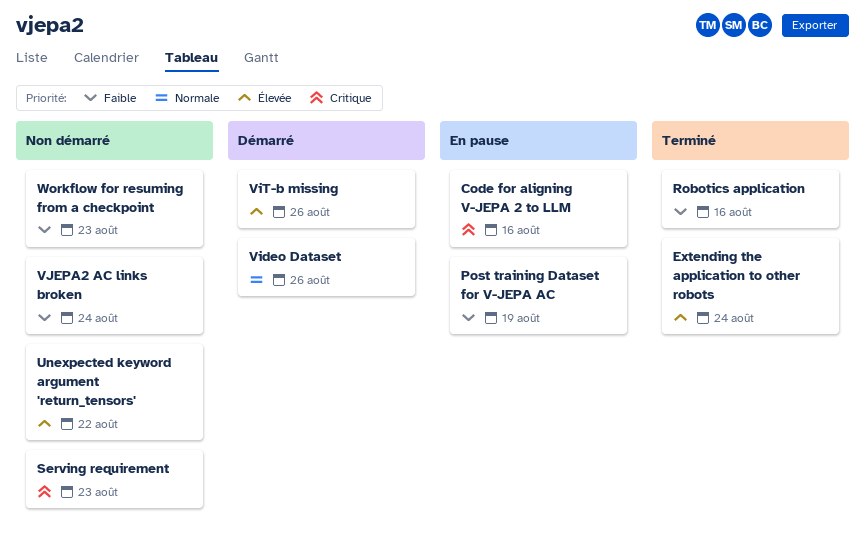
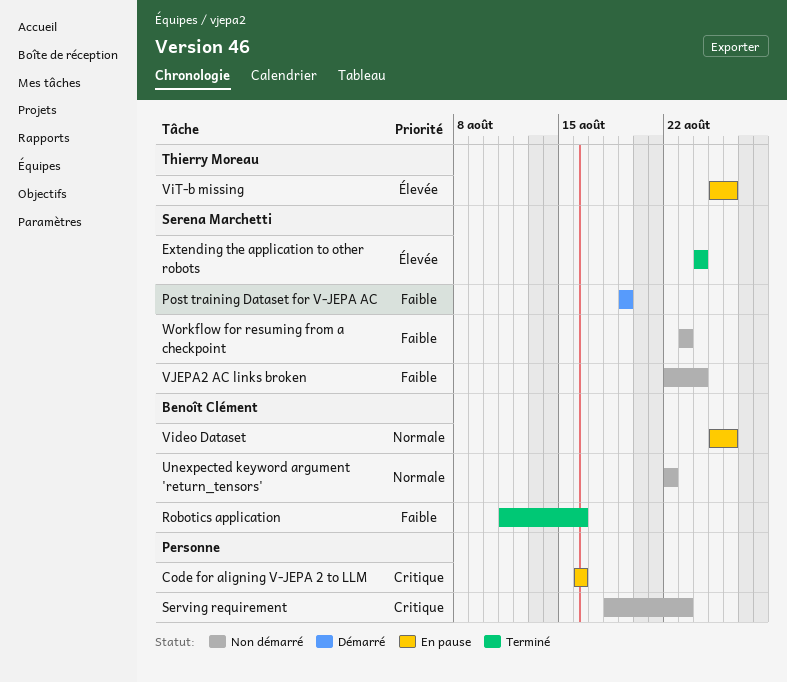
Post training Dataset for V-JEPA AC, status: En pause -> Démarré
Unexpected keyword argument 'return_tensors', priority: Élevée -> Normale
Video Dataset, status: Démarré -> En pause
ViT-b missing, status: Démarré -> En pause

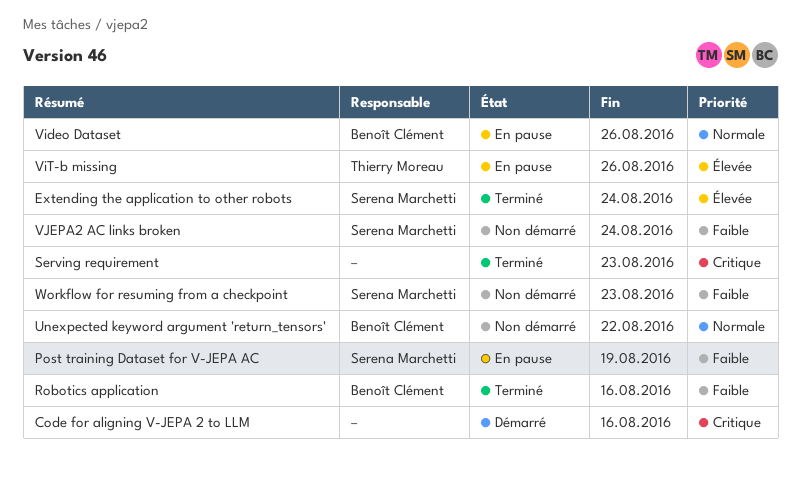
Code for aligning V-JEPA 2 to LLM, status: En pause -> Démarré
Post training Dataset for V-JEPA AC, status: Démarré -> En pause
Serving requirement, status: Non démarré -> Terminé

